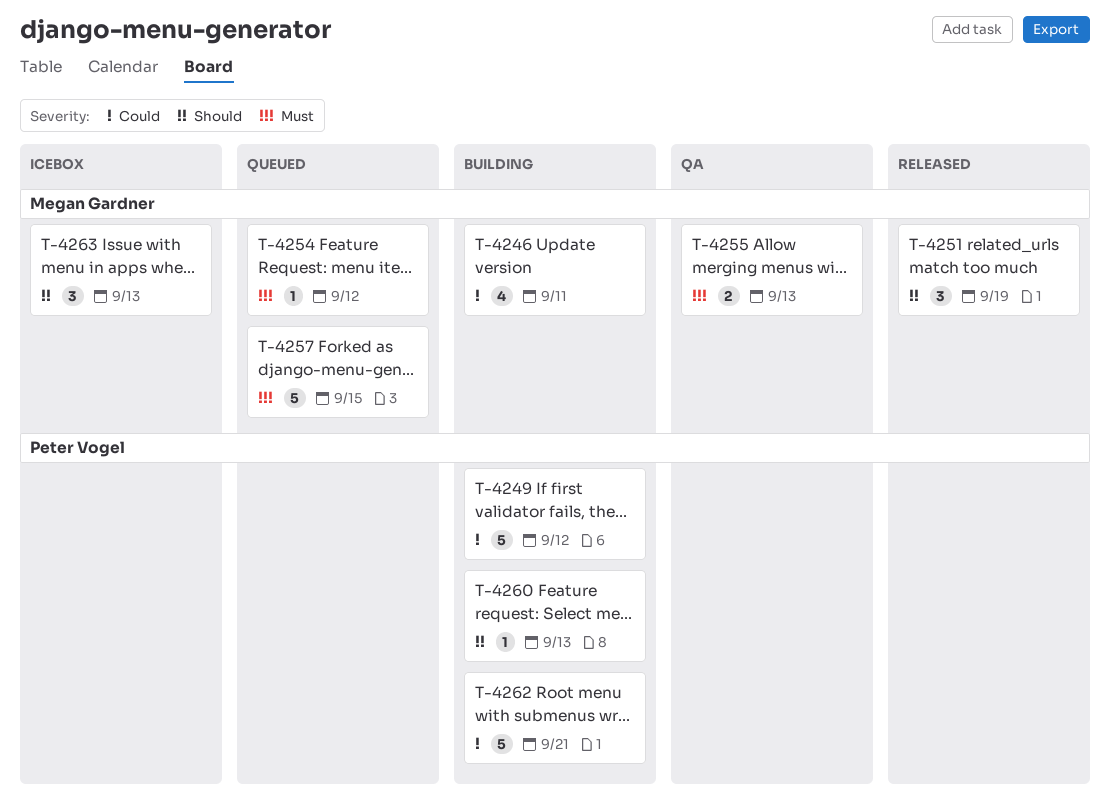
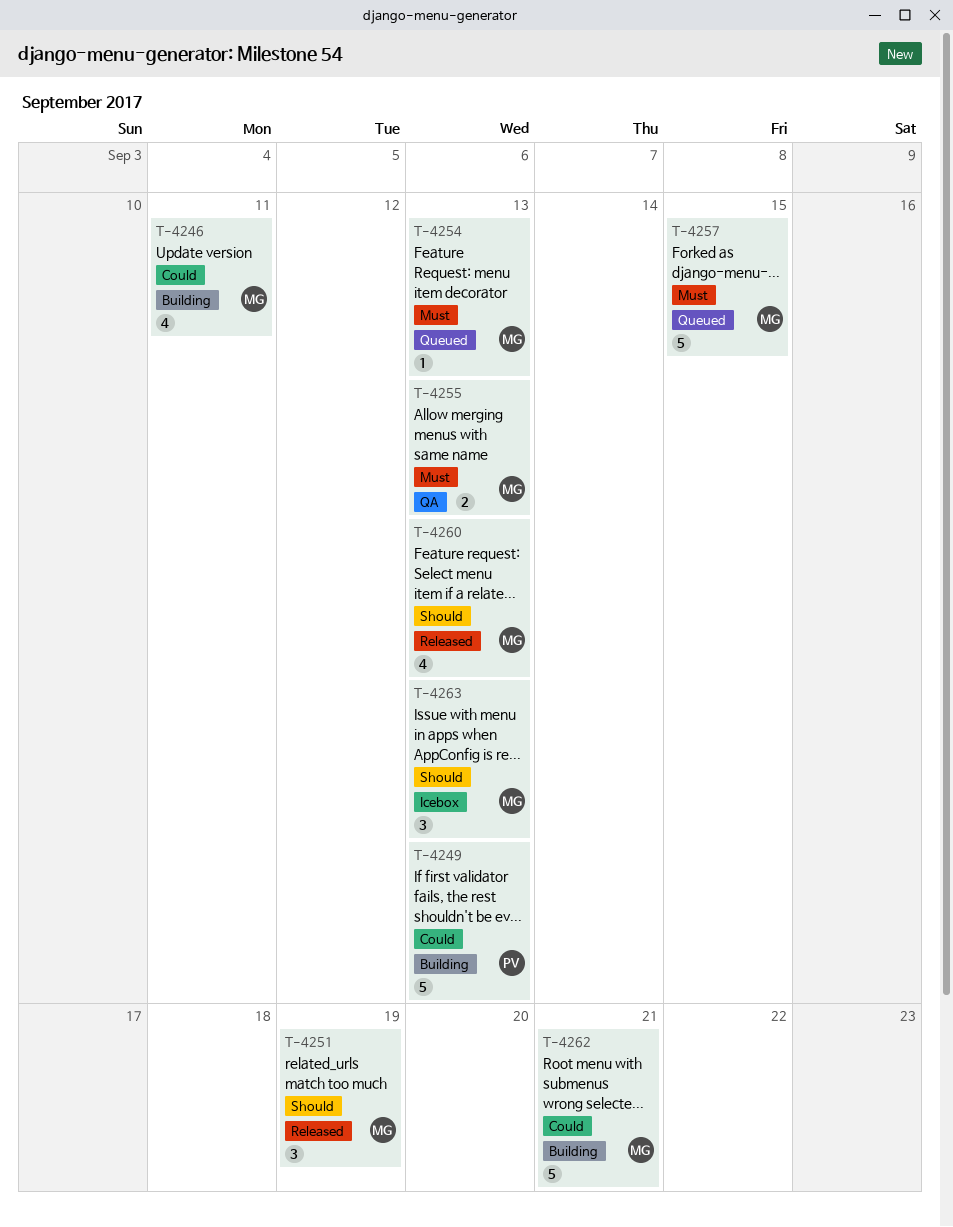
T-4249, due: Sep 12 -> Sep 13
T-4254, due: Sep 12 -> Sep 13
T-4260, status: Building -> Released
T-4260, owner: Peter Vogel -> Megan Gardner
T-4260, estimate: 1 -> 4
T-4262, owner: Peter Vogel -> Megan Gardner

